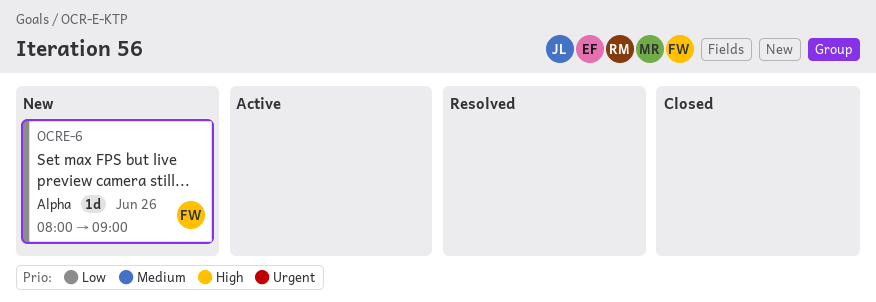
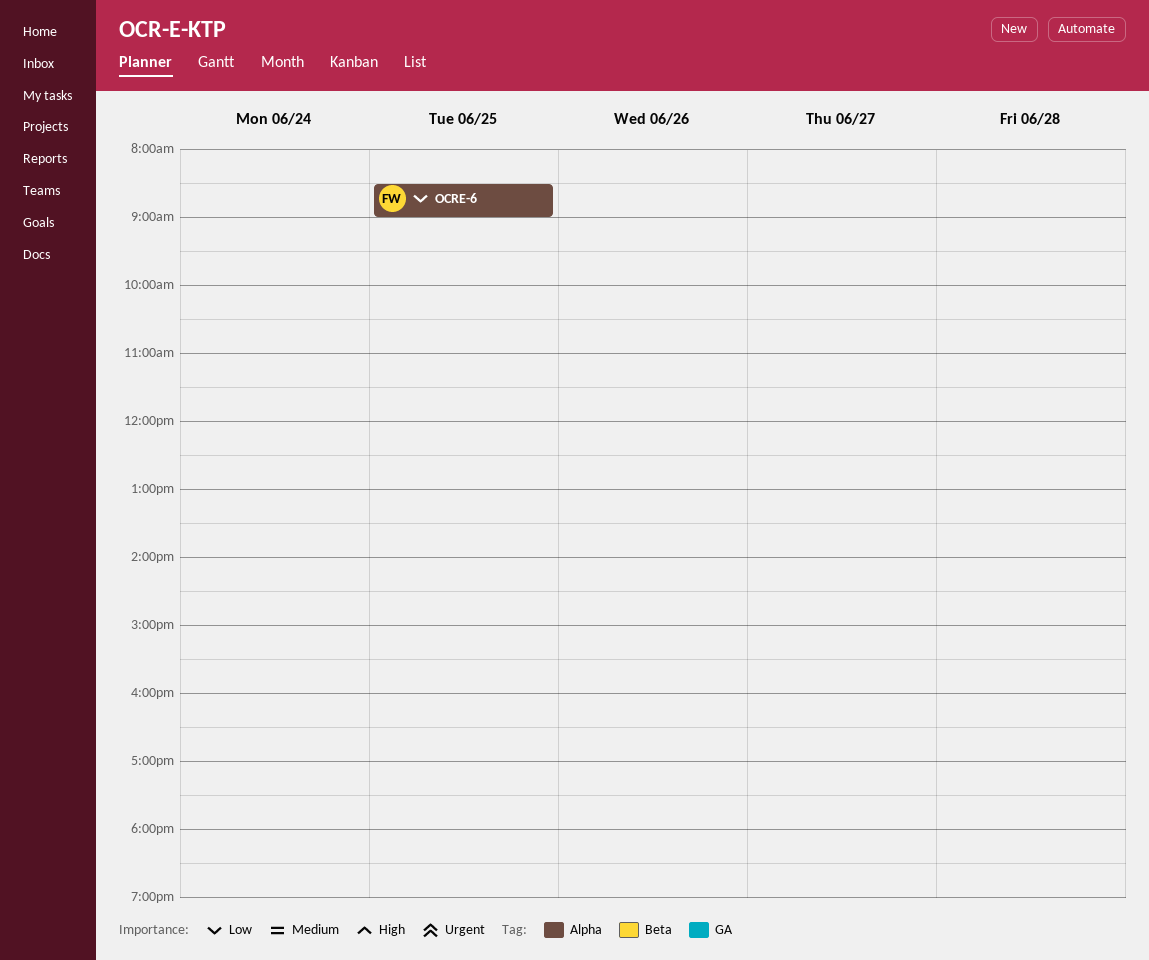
OCRE-6, day: Jun 26 -> Jun 25
OCRE-6, begins: 08:00 -> 08:30

